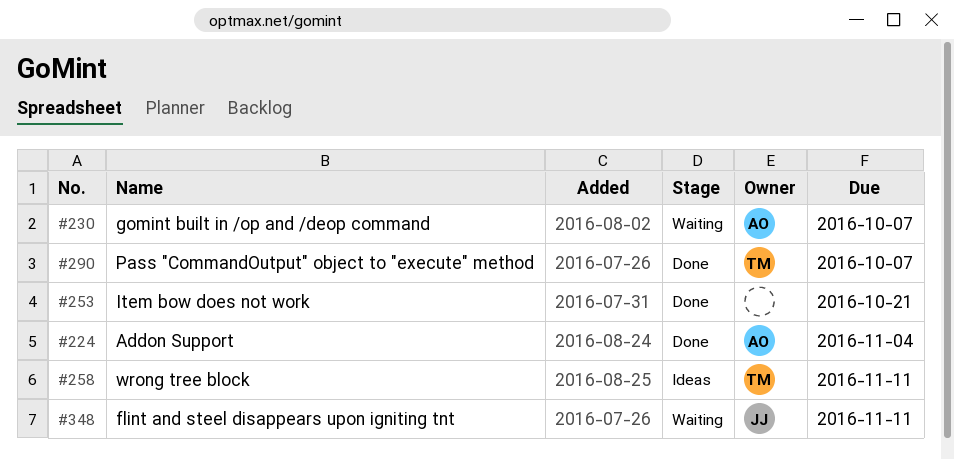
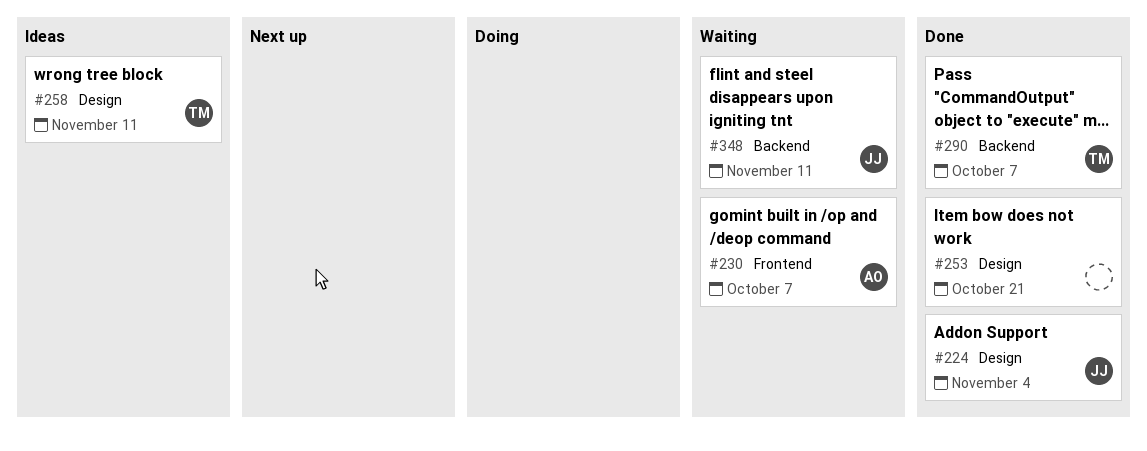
#224, owner: AO -> JJ

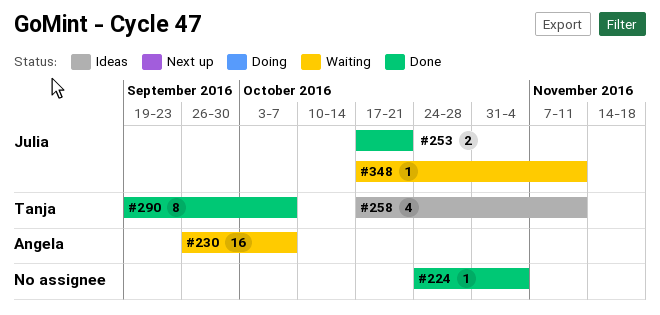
#224, owner: Julia -> none
#253, owner: none -> Julia

